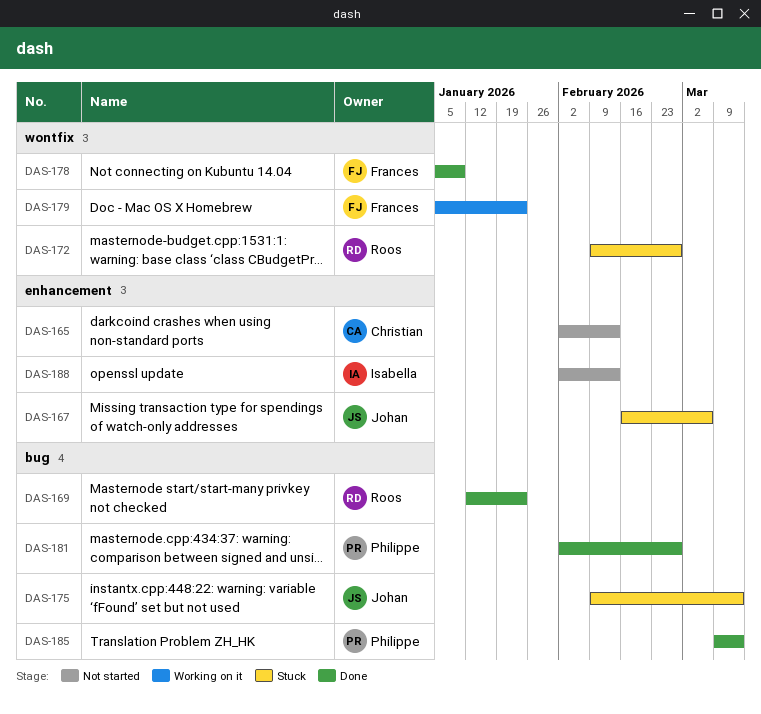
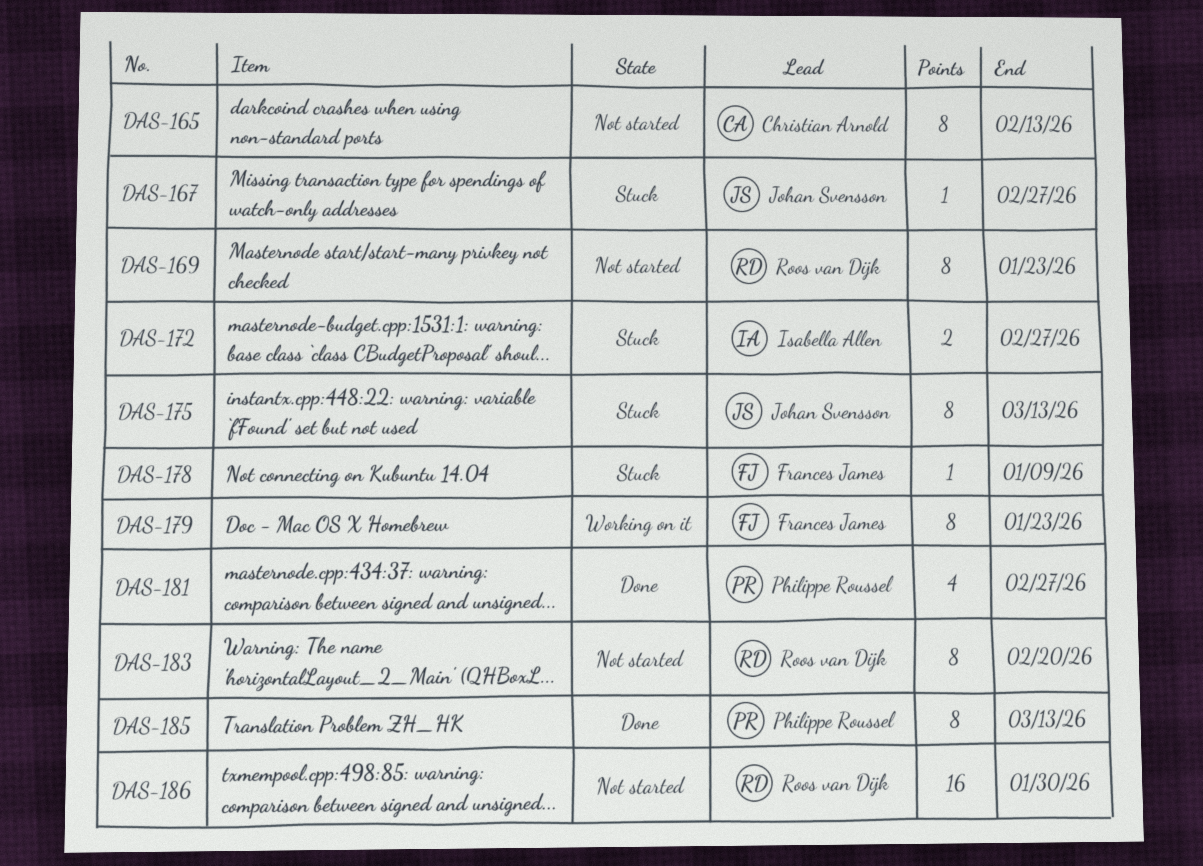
DAS-167, due: Mar 6 -> Feb 27
DAS-169, status: Done -> Not started
DAS-172, owner: Roos van Dijk -> Isabella Allen
DAS-178, status: Done -> Stuck
DAS-183: none -> present
DAS-186: none -> present
DAS-188: present -> none

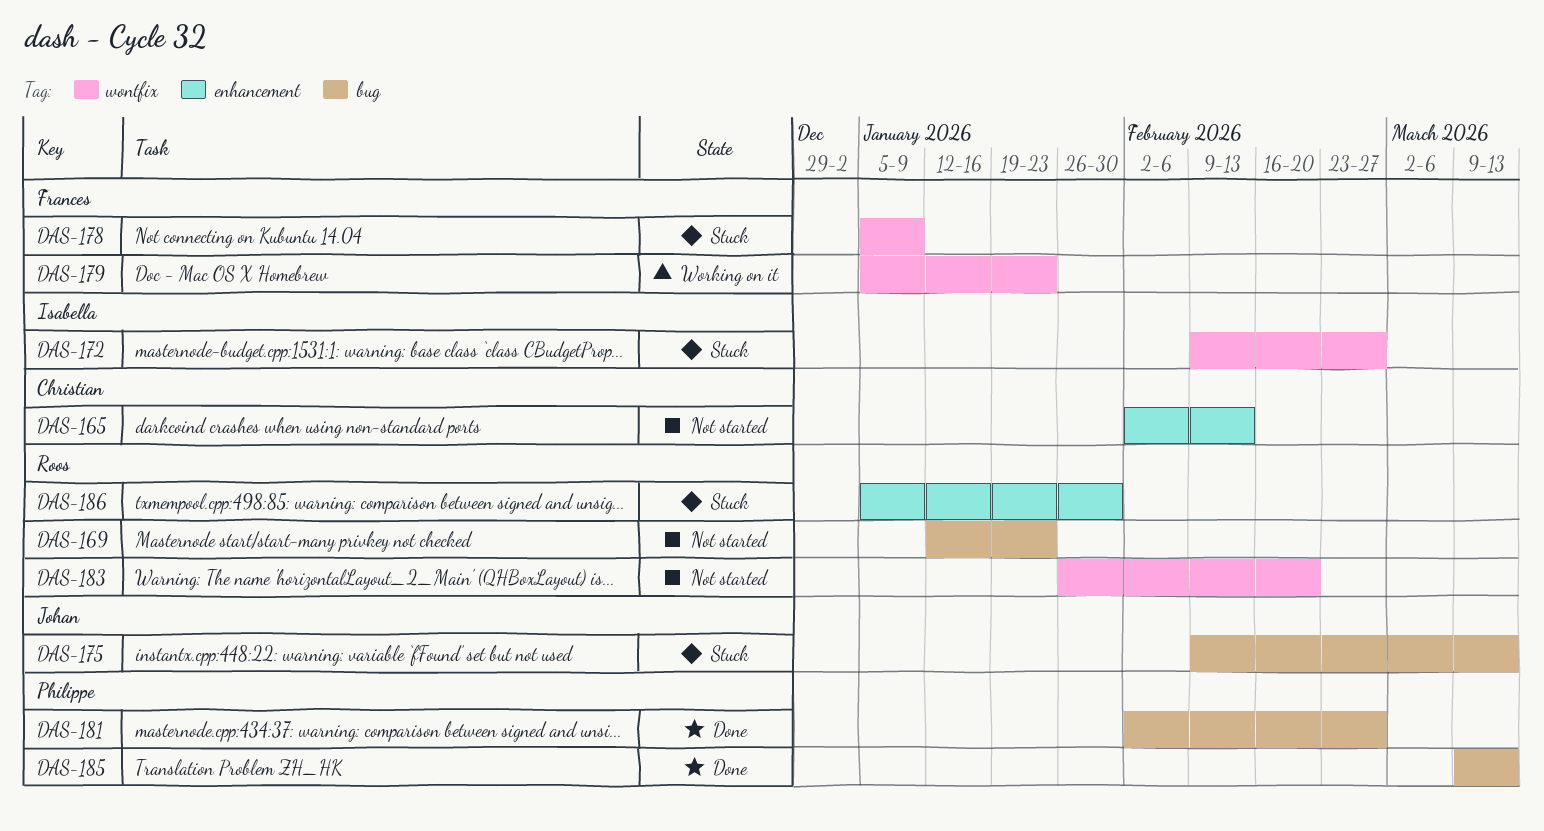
DAS-167: present -> none
DAS-186, status: Not started -> Stuck

